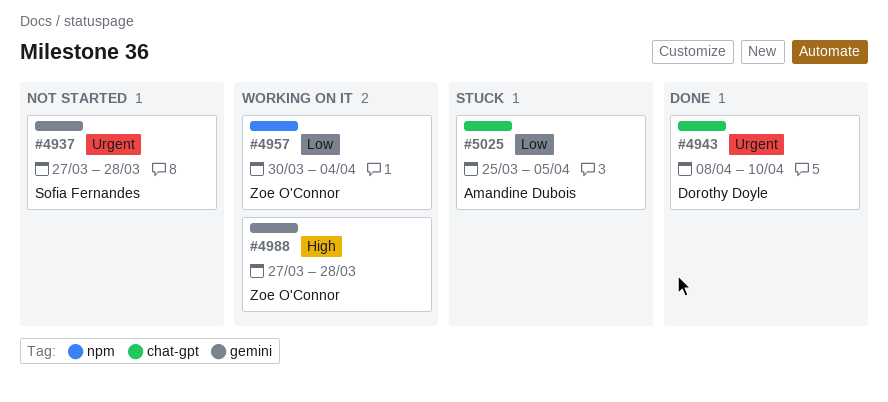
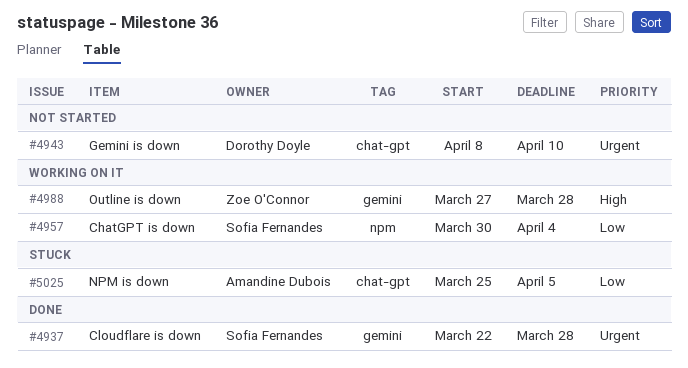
#4937, status: Not started -> Done
#4937, start: Mar 27 -> Mar 22
#4943, status: Done -> Not started
#4957, owner: Zoe O'Connor -> Sofia Fernandes

